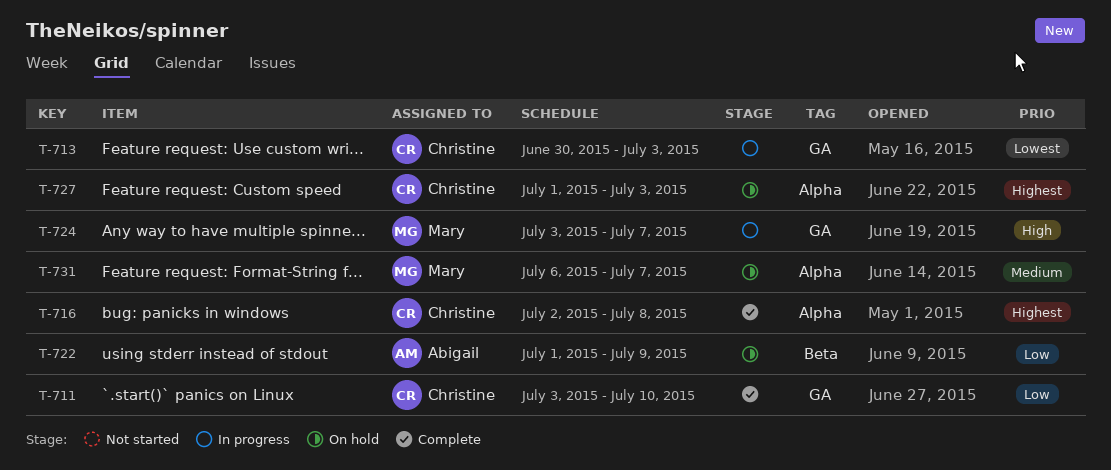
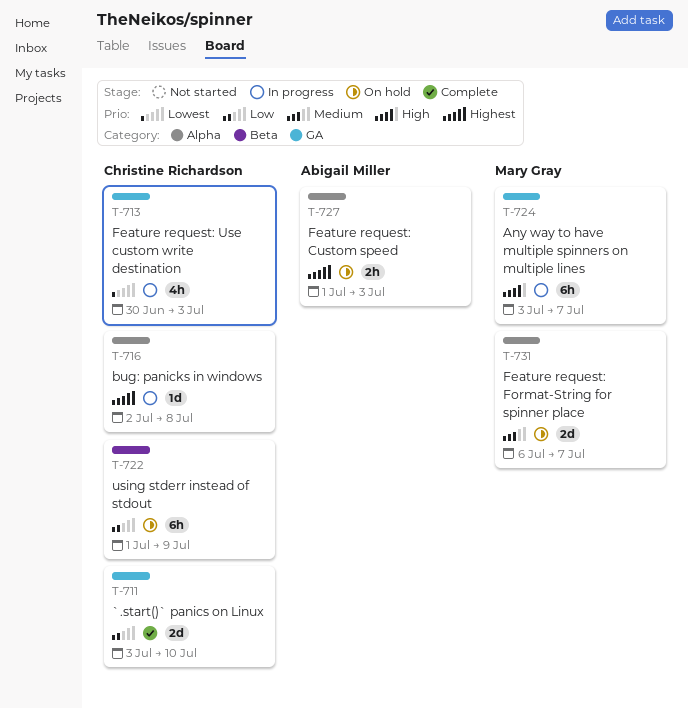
T-716, status: Complete -> In progress
T-722, owner: Abigail Miller -> Christine Richardson
T-727, owner: Christine Richardson -> Abigail Miller

